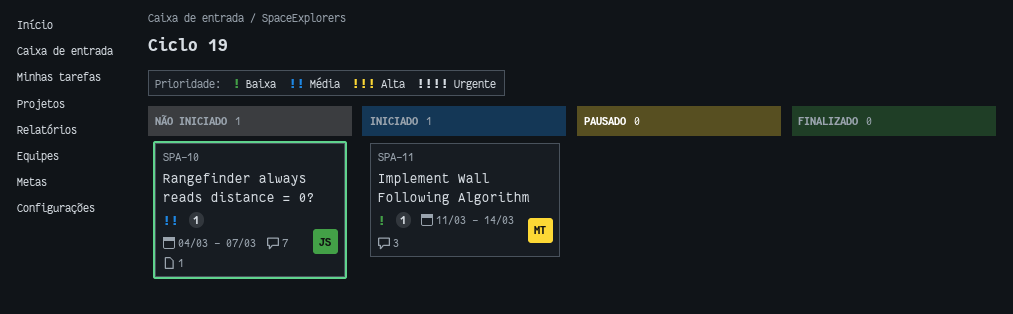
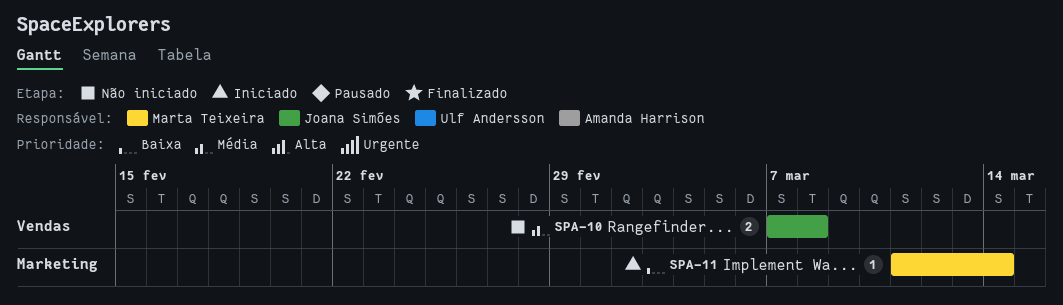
SPA-10, estimate: 1 -> 2
SPA-10, start: Mar 4 -> Mar 7
SPA-10, due: Mar 7 -> Mar 8

